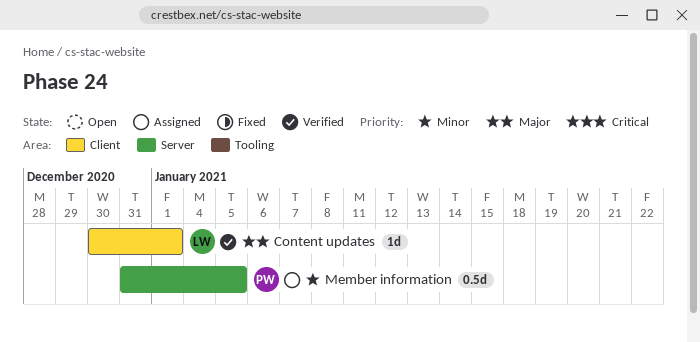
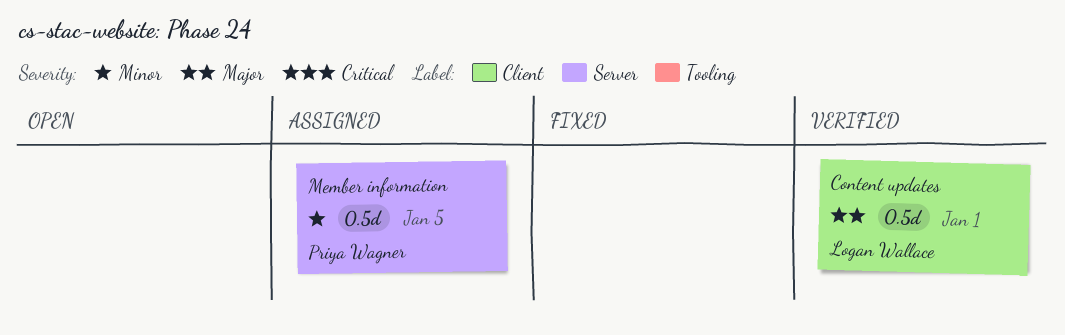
Content updates, estimate: 1d -> 0.5d

